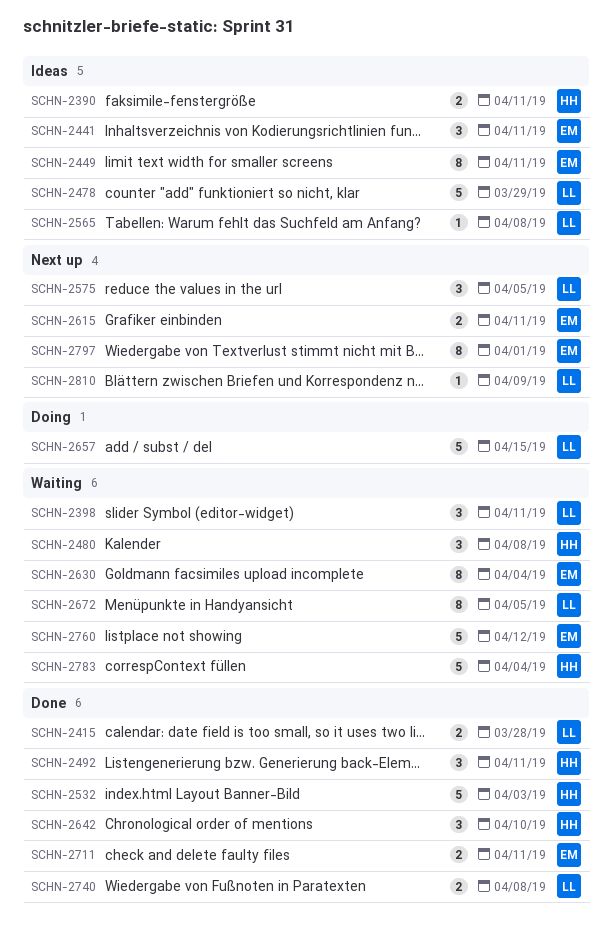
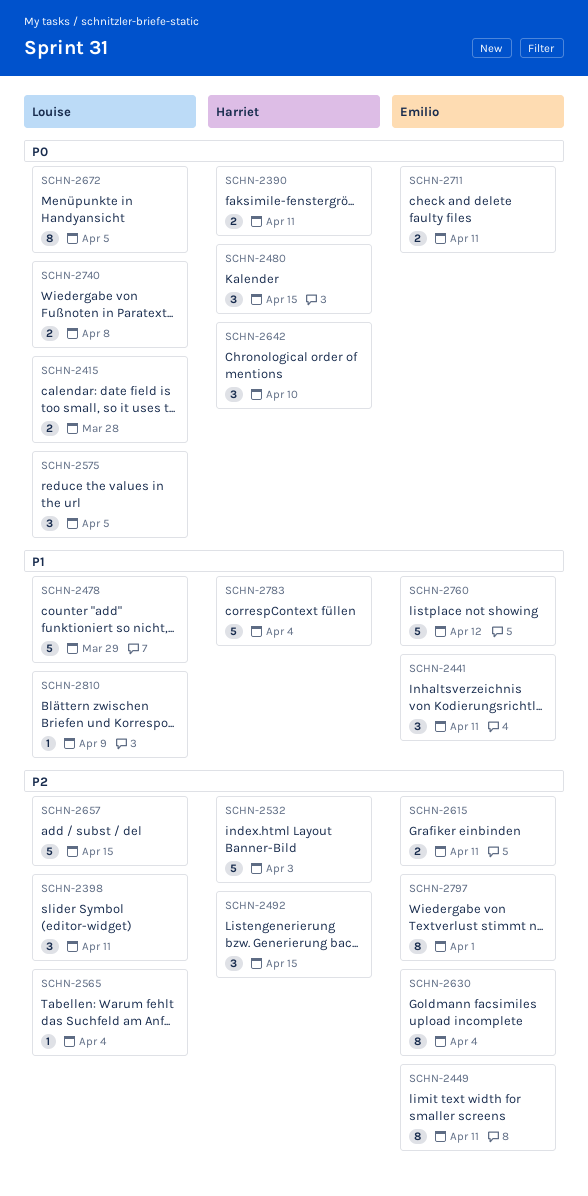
SCHN-2480, due: Apr 8 -> Apr 15
SCHN-2492, due: Apr 11 -> Apr 15
SCHN-2565, due: Apr 8 -> Apr 4

